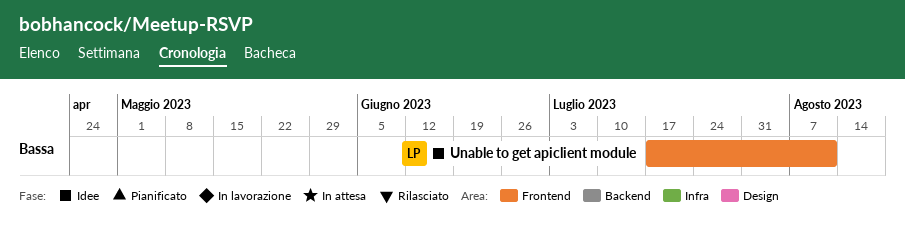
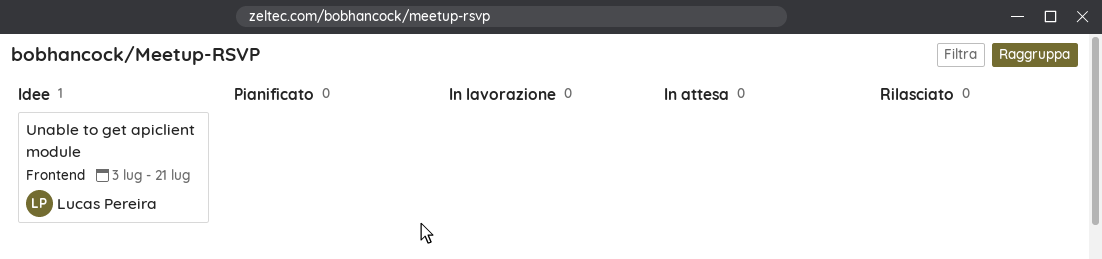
Unable to get apiclient module, start: Jul 17 -> Jul 3
Unable to get apiclient module, due: Aug 11 -> Jul 21

